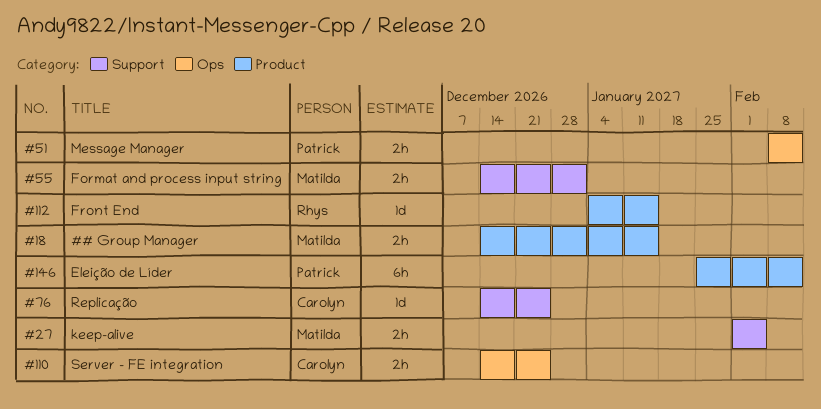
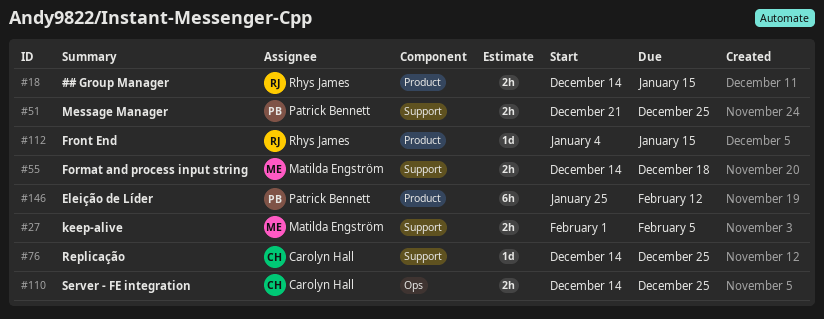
#18, owner: Matilda Engström -> Rhys James
#51, label: Ops -> Support
#51, start: Feb 8 -> Dec 21
#51, due: Feb 12 -> Dec 25
#55, due: Jan 1 -> Dec 18

